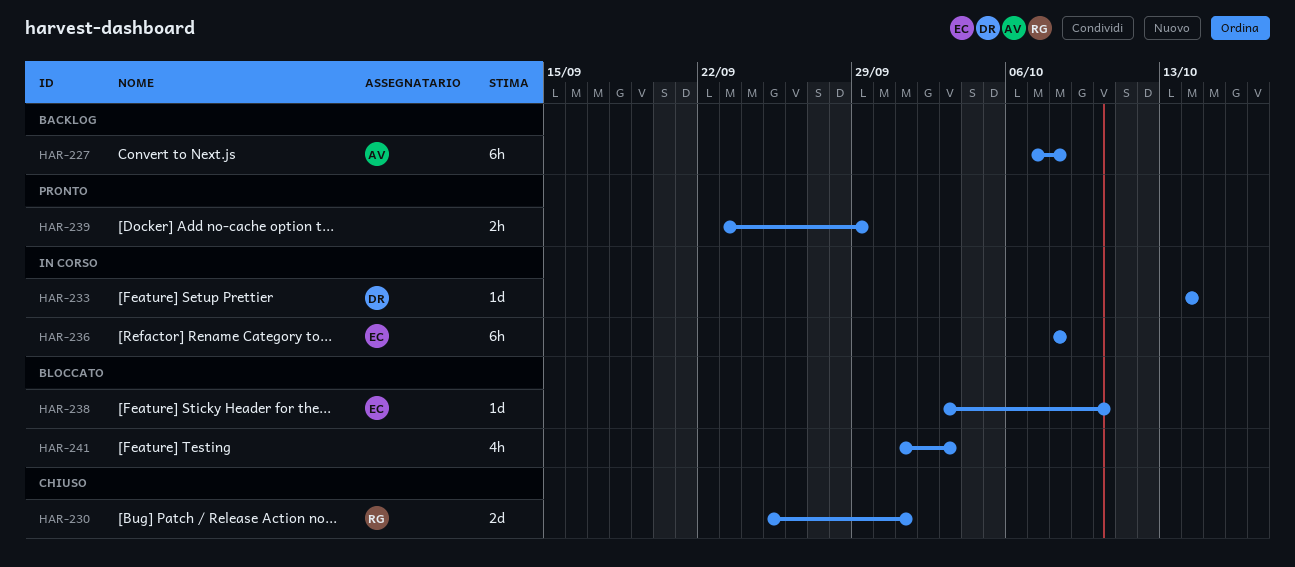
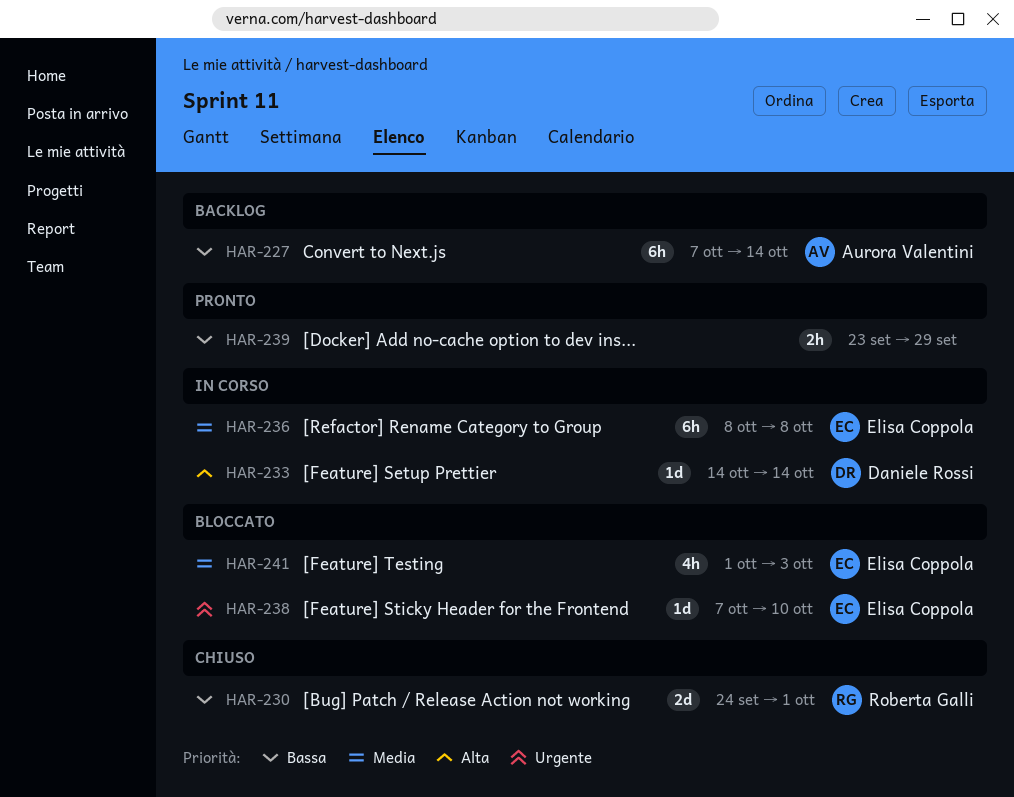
HAR-227, due: Oct 8 -> Oct 14
HAR-230, start: Sep 25 -> Sep 24
HAR-238, start: Oct 3 -> Oct 7
HAR-241, owner: none -> Elisa Coppola

